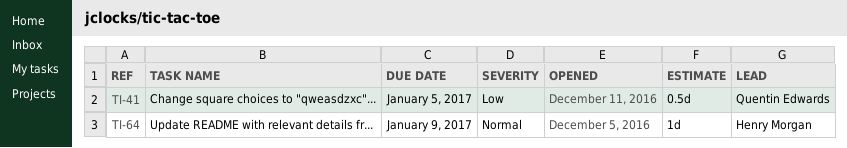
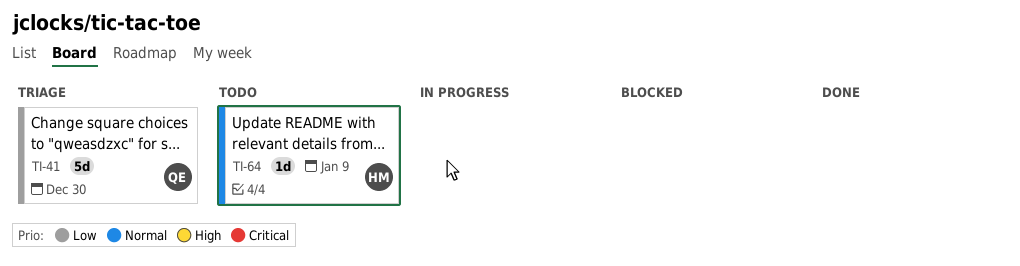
TI-41, estimate: 0.5d -> 5d
TI-41, due: Jan 5 -> Dec 30

